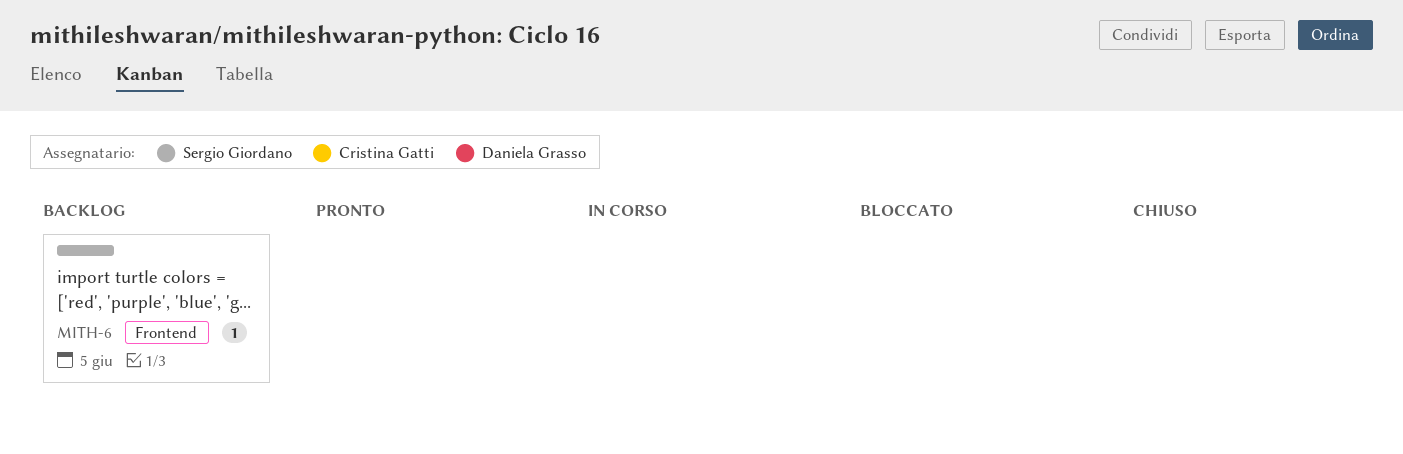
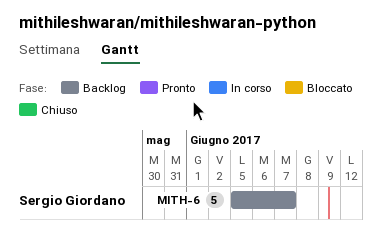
MITH-6, estimate: 1 -> 5
MITH-6, due: Jun 5 -> Jun 7

